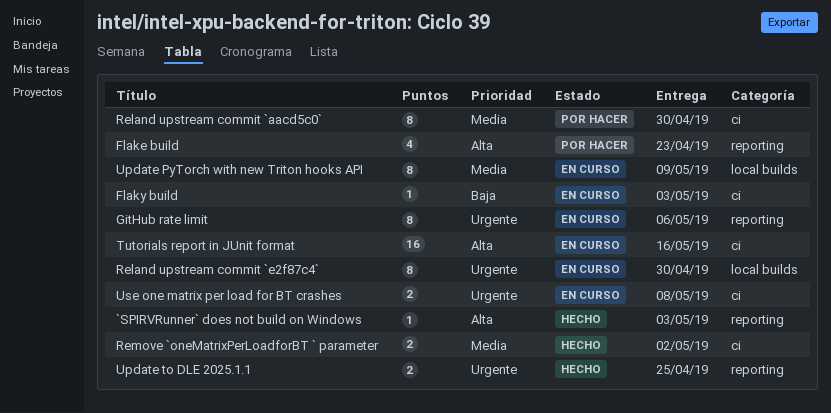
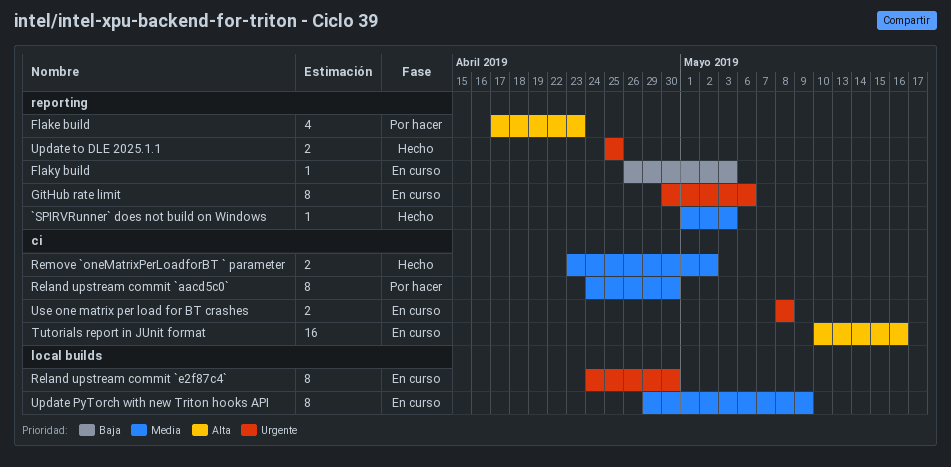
`SPIRVRunner` does not build on Windows, priority: Alta -> Media
Flaky build, label: ci -> reporting

